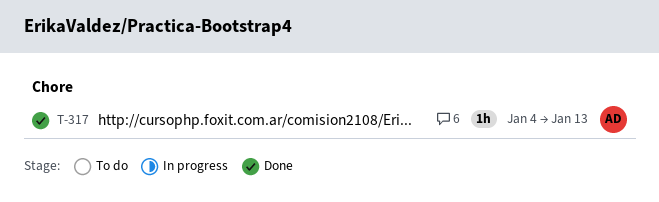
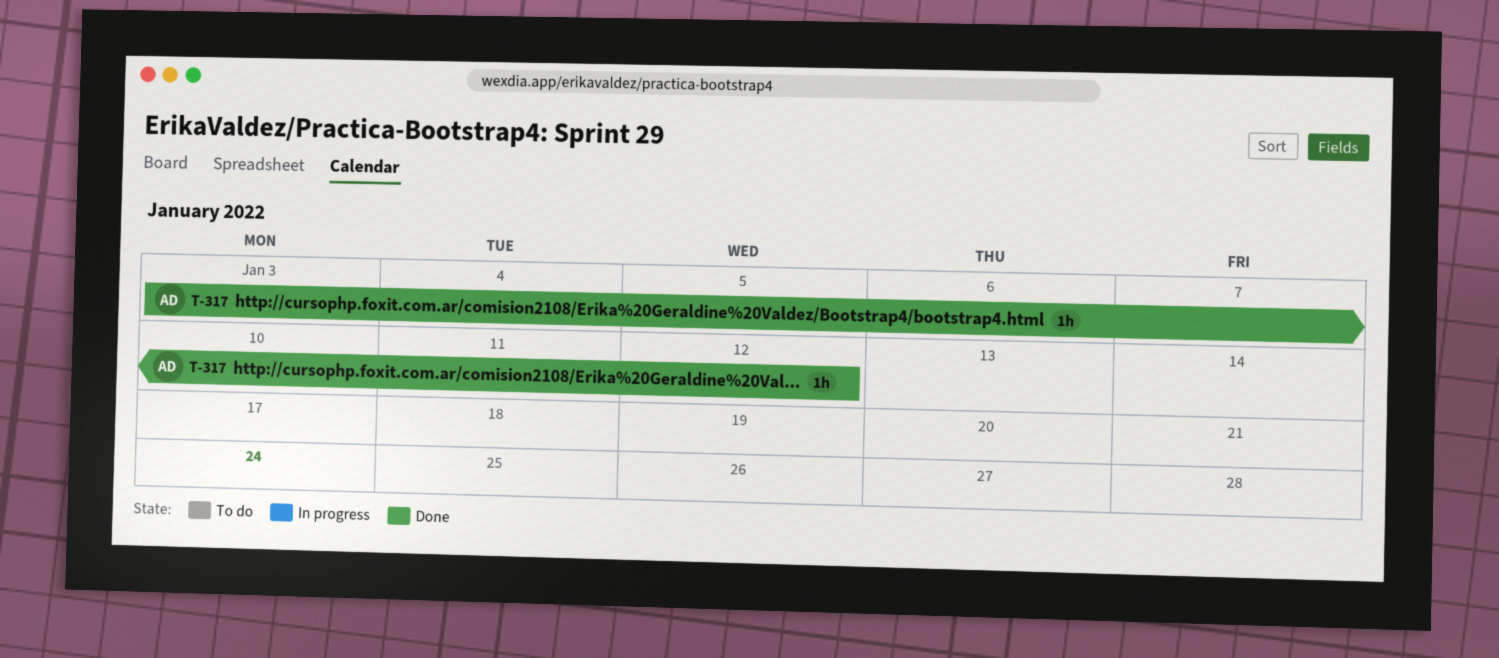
T-317, start: Jan 4 -> Jan 3
T-317, due: Jan 13 -> Jan 12

